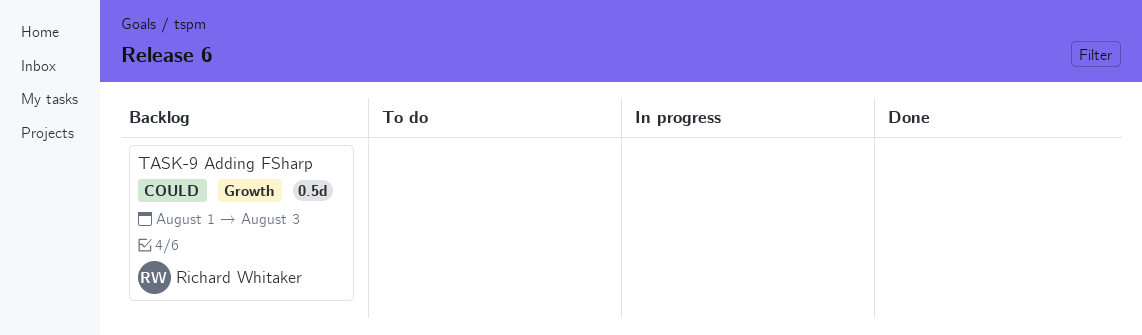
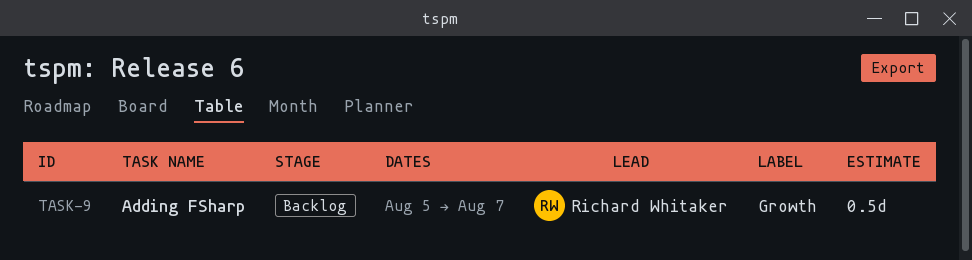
TASK-9, start: Aug 1 -> Aug 5
TASK-9, due: Aug 3 -> Aug 7

